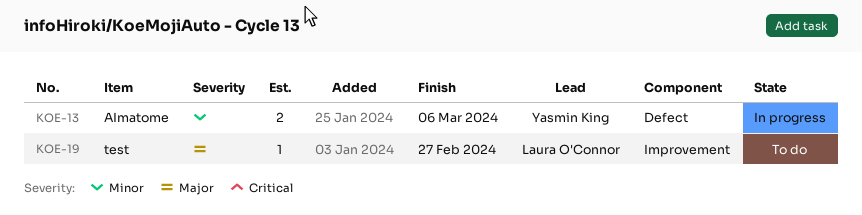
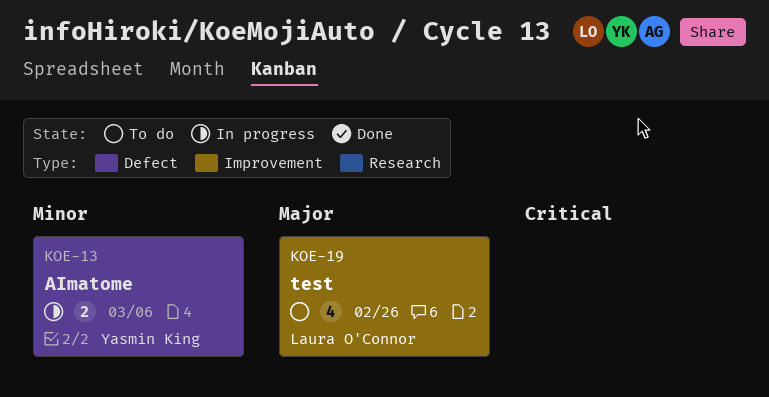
KOE-19, estimate: 1 -> 4
KOE-19, due: Feb 27 -> Feb 26

